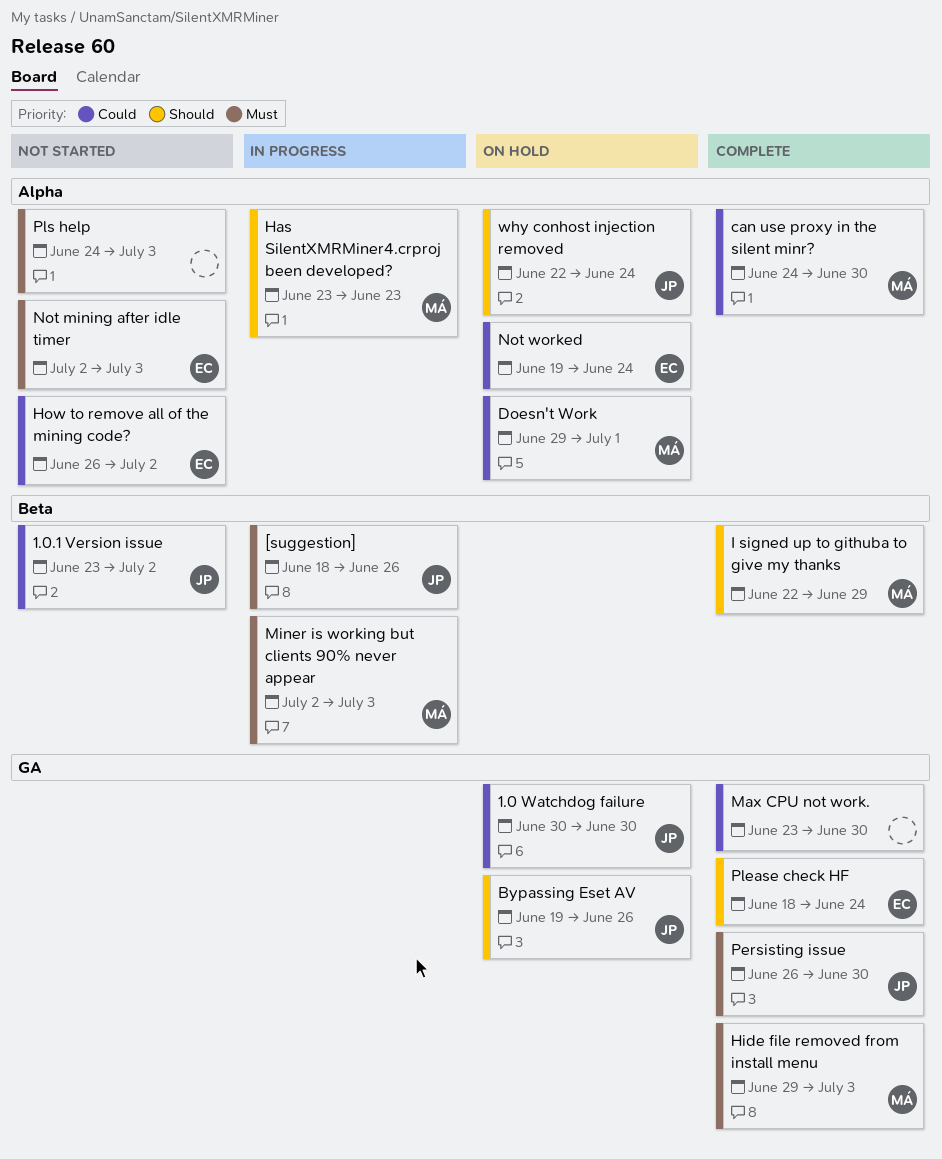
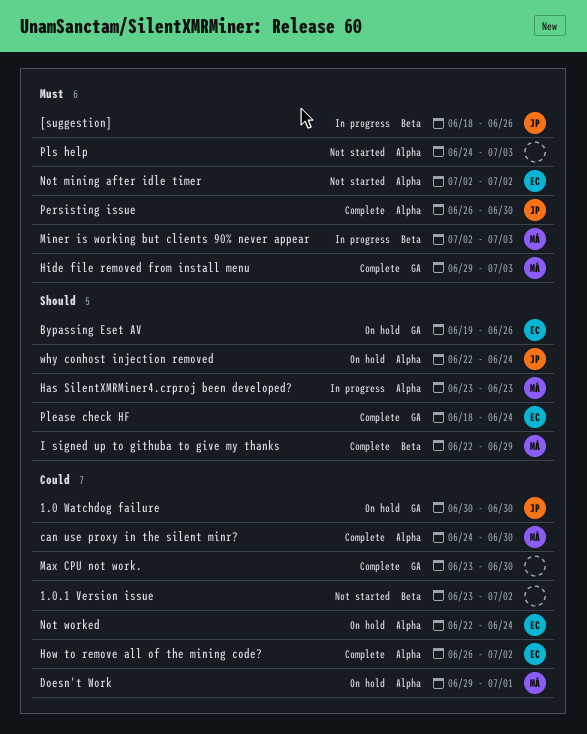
1.0.1 Version issue, owner: JP -> none
Bypassing Eset AV, owner: JP -> EC
How to remove all of the mining code?, status: Not started -> Complete
Not mining after idle timer, due: Jul 3 -> Jul 2
Not worked, start: Jun 19 -> Jun 22
Persisting issue, label: GA -> Alpha

